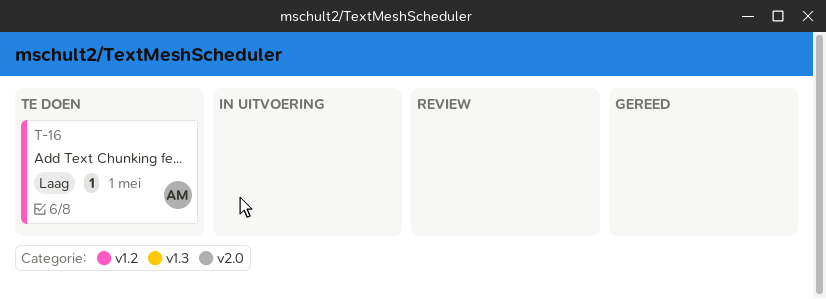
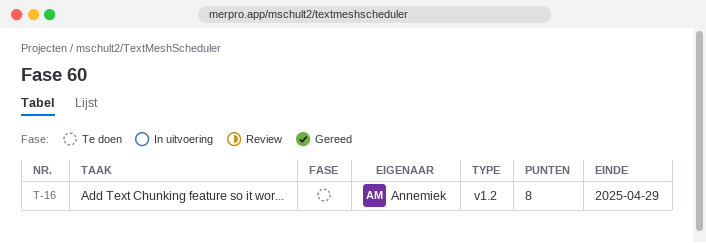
T-16, estimate: 1 -> 8
T-16, due: May 1 -> Apr 29

